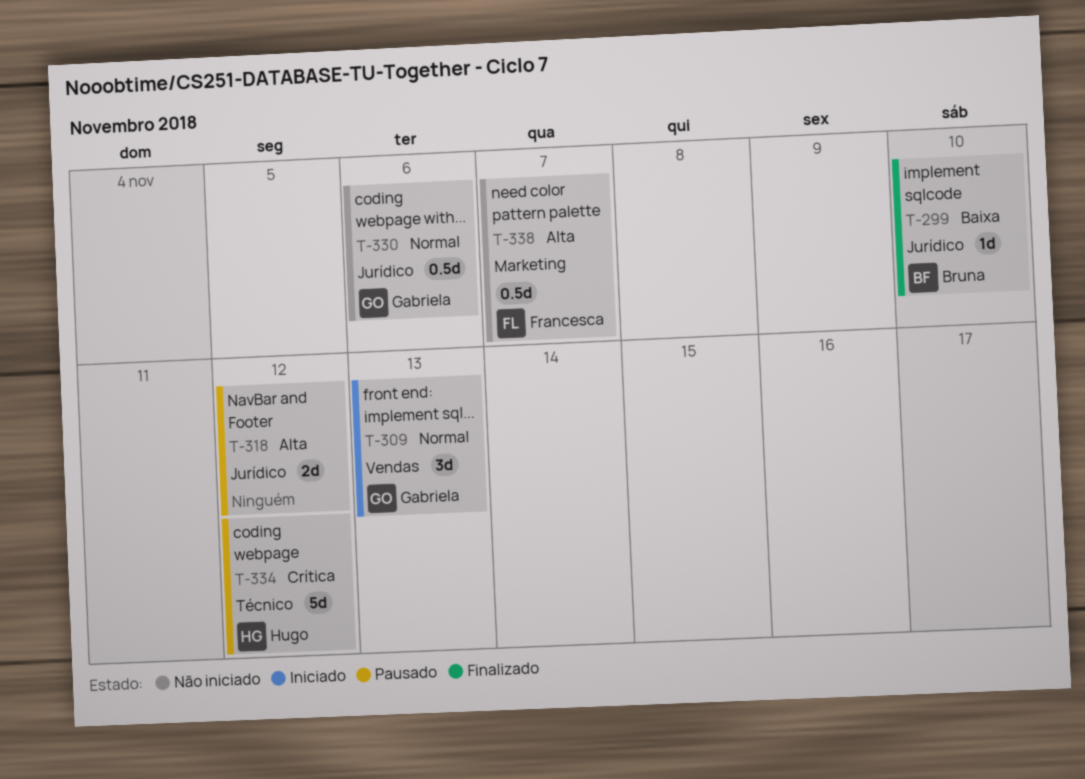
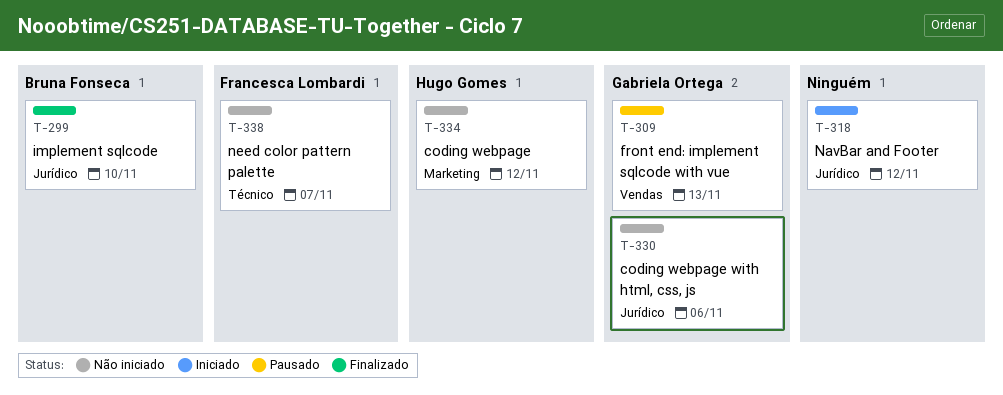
T-309, status: Iniciado -> Pausado
T-318, status: Pausado -> Iniciado
T-334, status: Pausado -> Não iniciado
T-334, label: Técnico -> Marketing
T-338, label: Marketing -> Técnico

